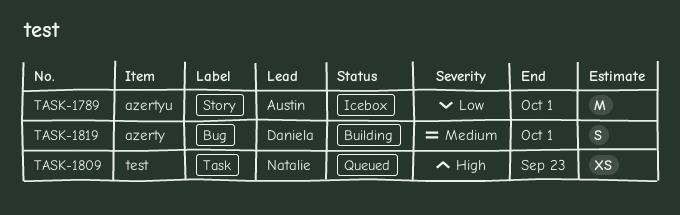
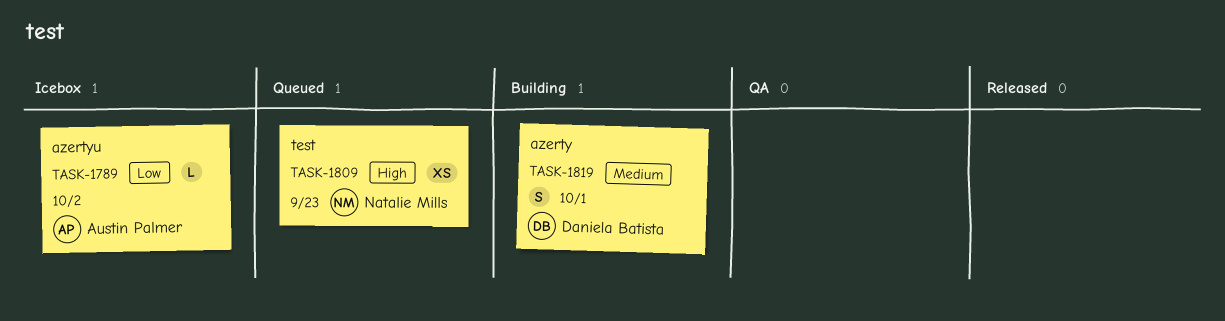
TASK-1789, estimate: M -> L
TASK-1789, due: Oct 1 -> Oct 2

